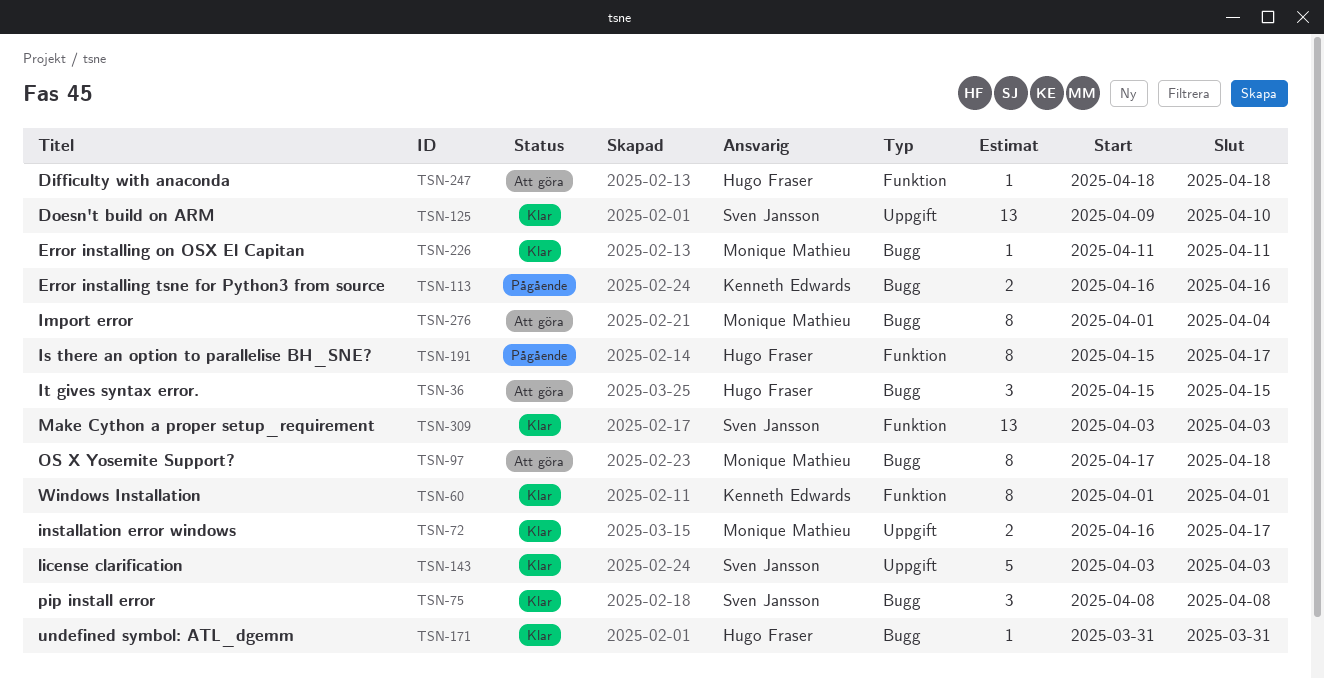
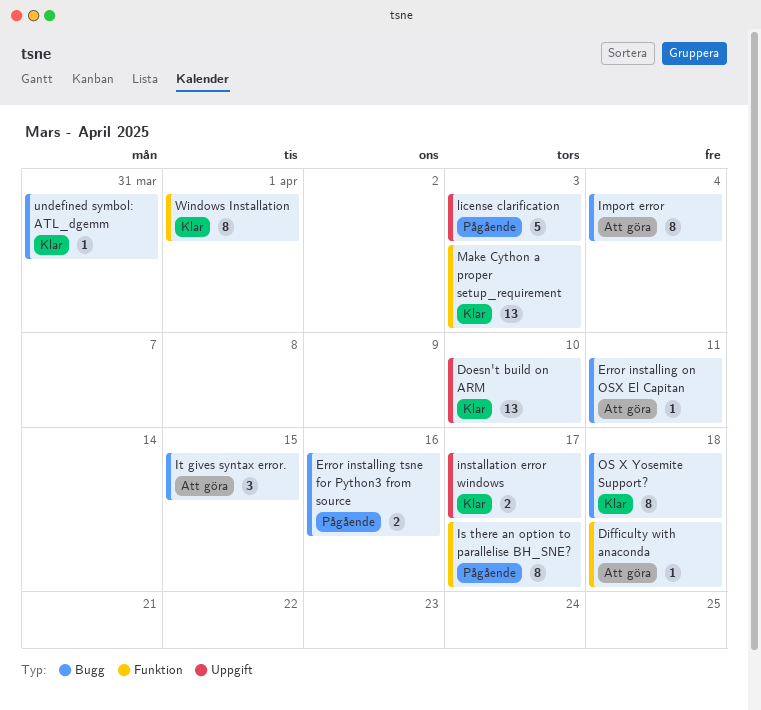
Error installing on OSX El Capitan, status: Klar -> Att göra
license clarification, status: Klar -> Pågående
OS X Yosemite Support?, status: Att göra -> Klar
pip install error: present -> none

